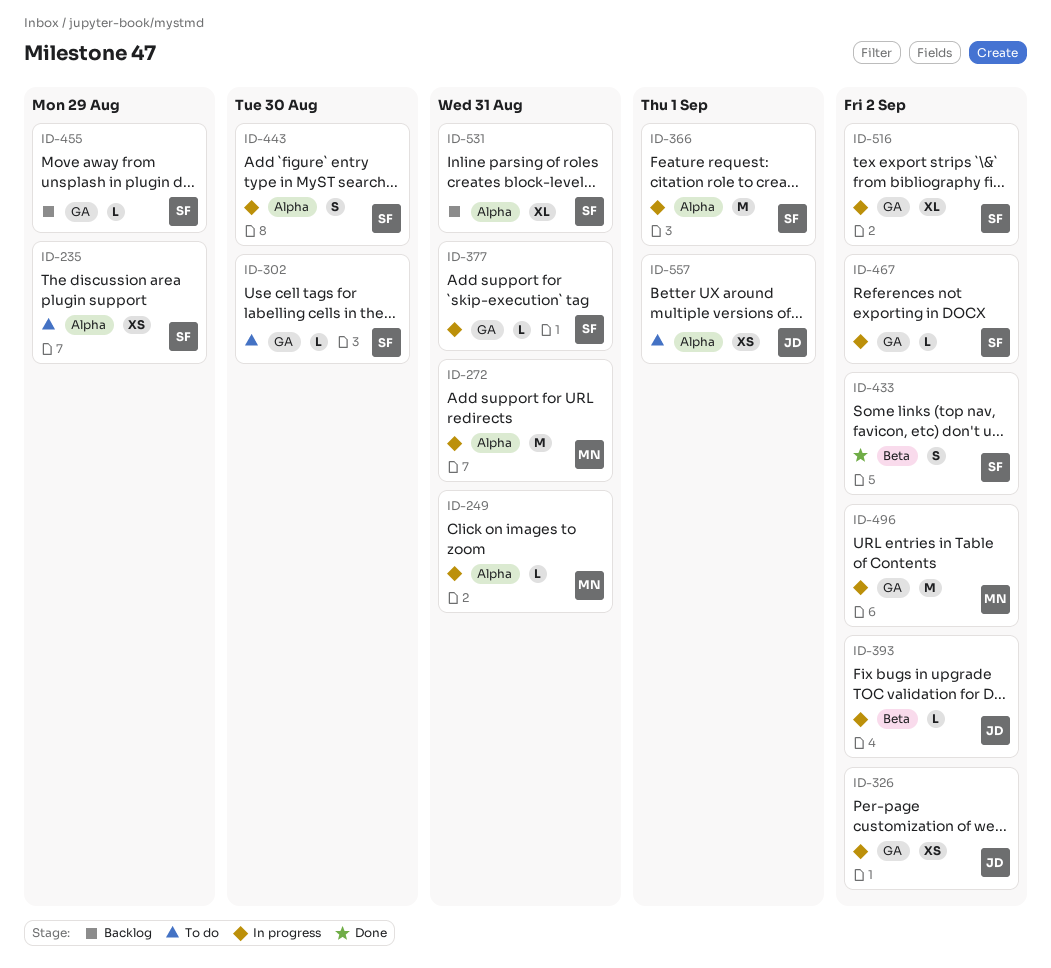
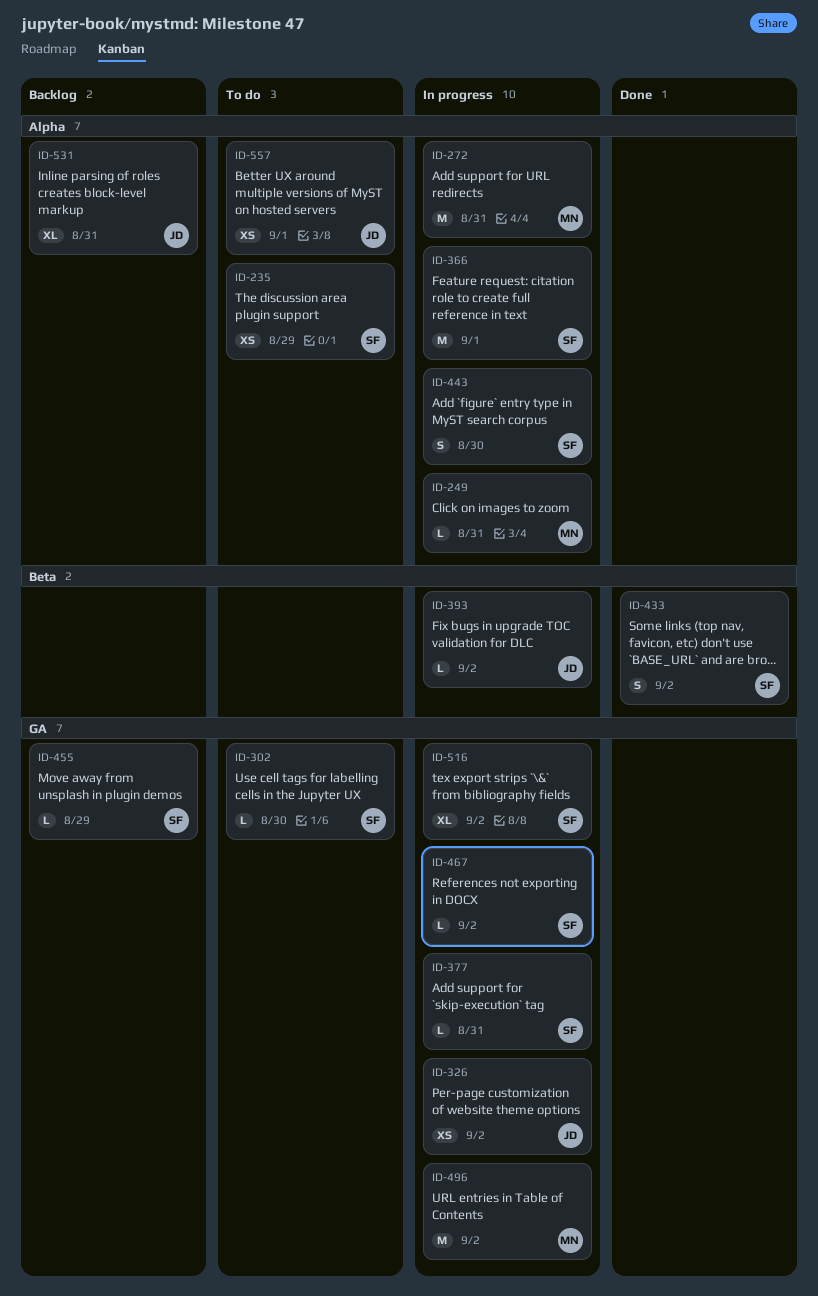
ID-531, owner: SF -> JD

